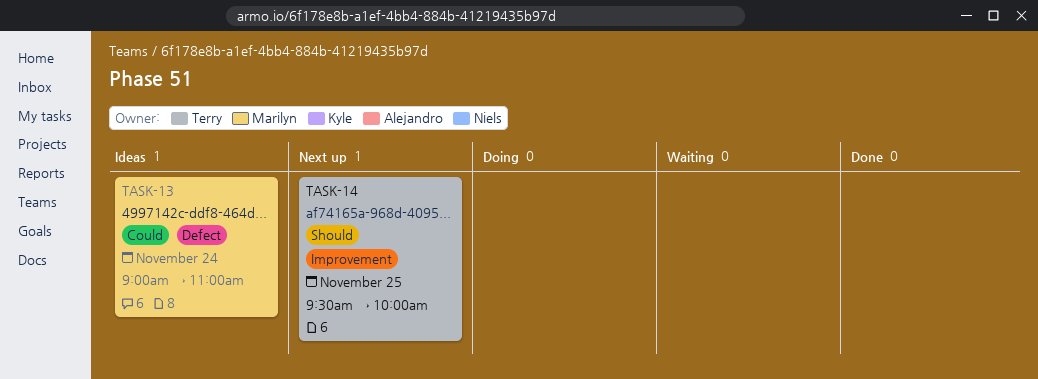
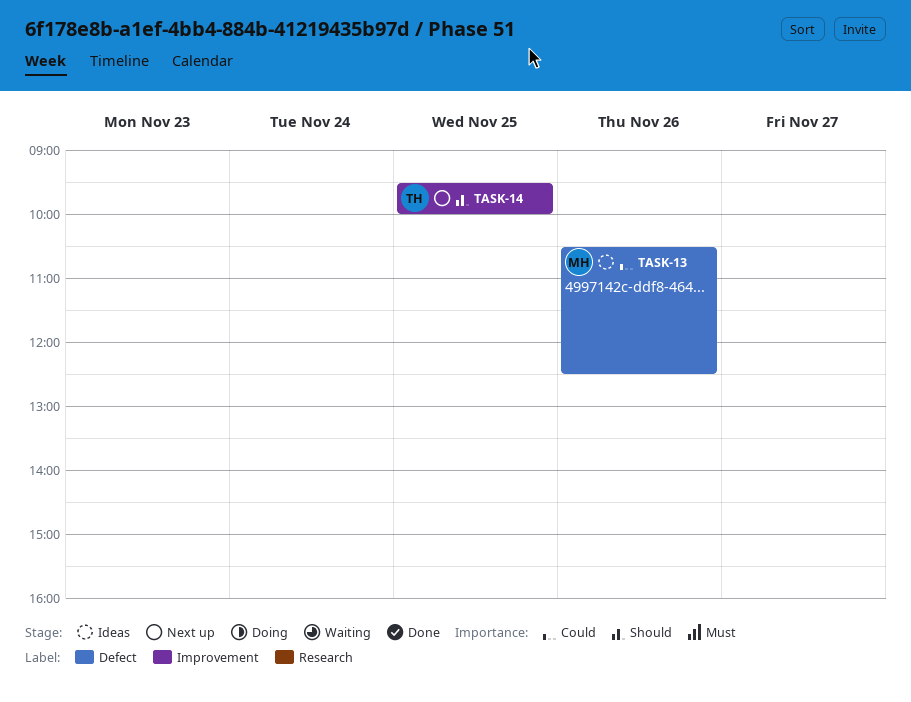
TASK-13, day: Nov 24 -> Nov 26
TASK-13, begins: 09:00 -> 10:30
TASK-13, ends: 11:00 -> 12:30

